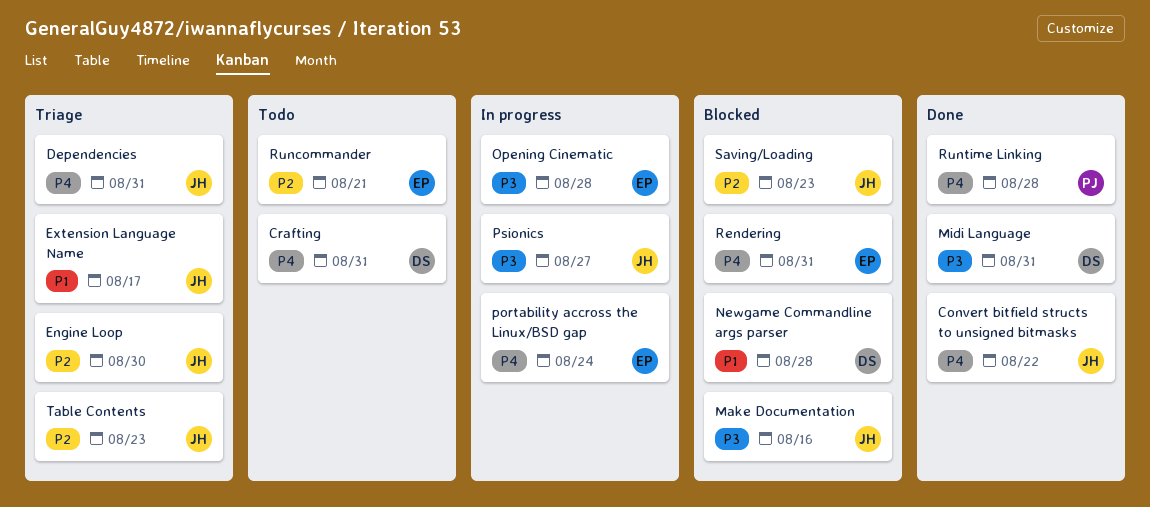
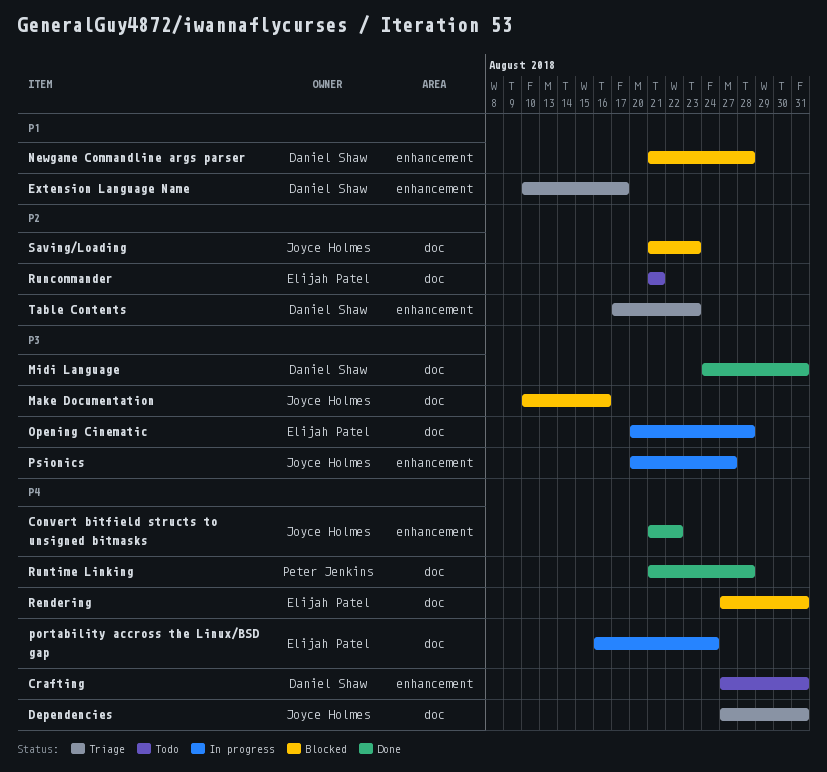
Engine Loop: present -> none
Extension Language Name, owner: Joyce Holmes -> Daniel Shaw
Table Contents, owner: Joyce Holmes -> Daniel Shaw

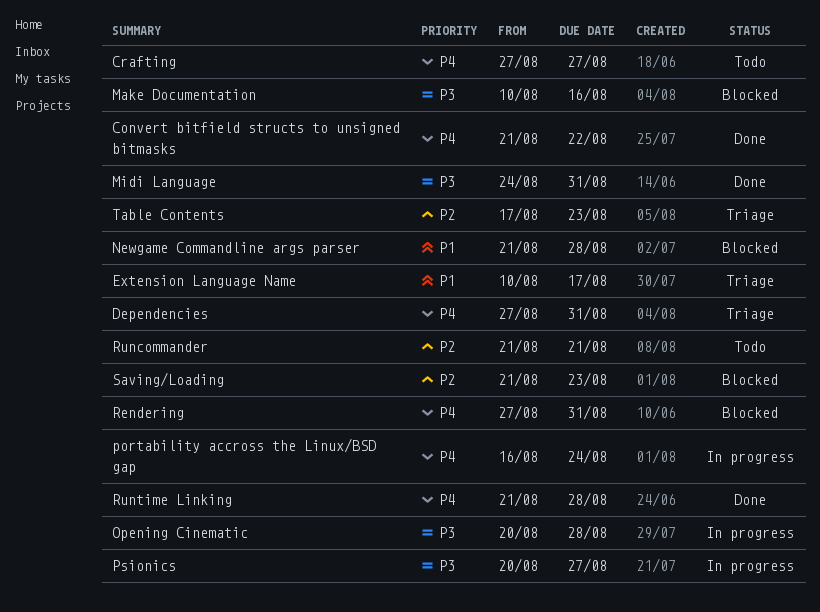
Crafting, due: Aug 31 -> Aug 27

